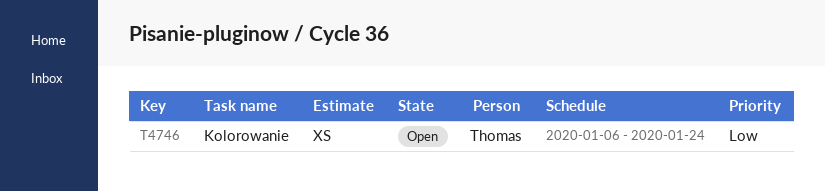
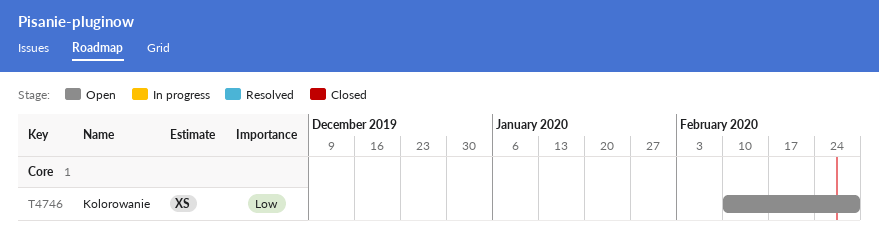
T4746, start: Jan 6 -> Feb 10
T4746, due: Jan 24 -> Feb 28

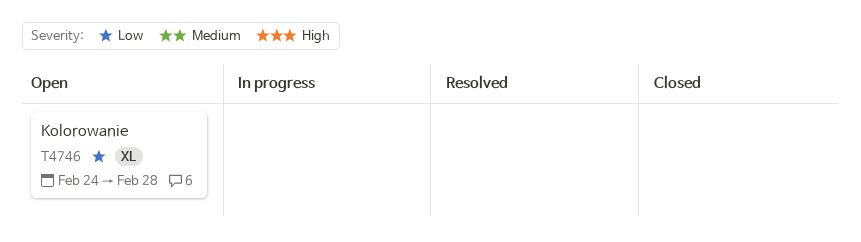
T4746, estimate: XS -> XL
T4746, start: Feb 10 -> Feb 24

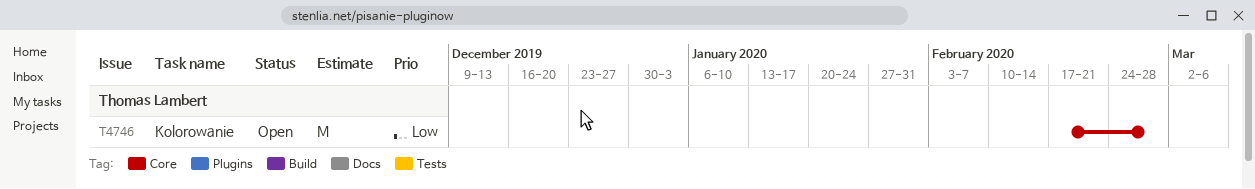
T4746, estimate: XL -> M
T4746, start: Feb 24 -> Feb 17

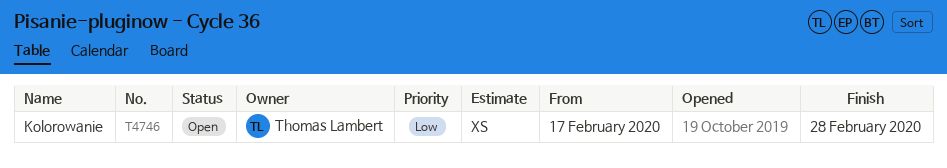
T4746, estimate: M -> XS

